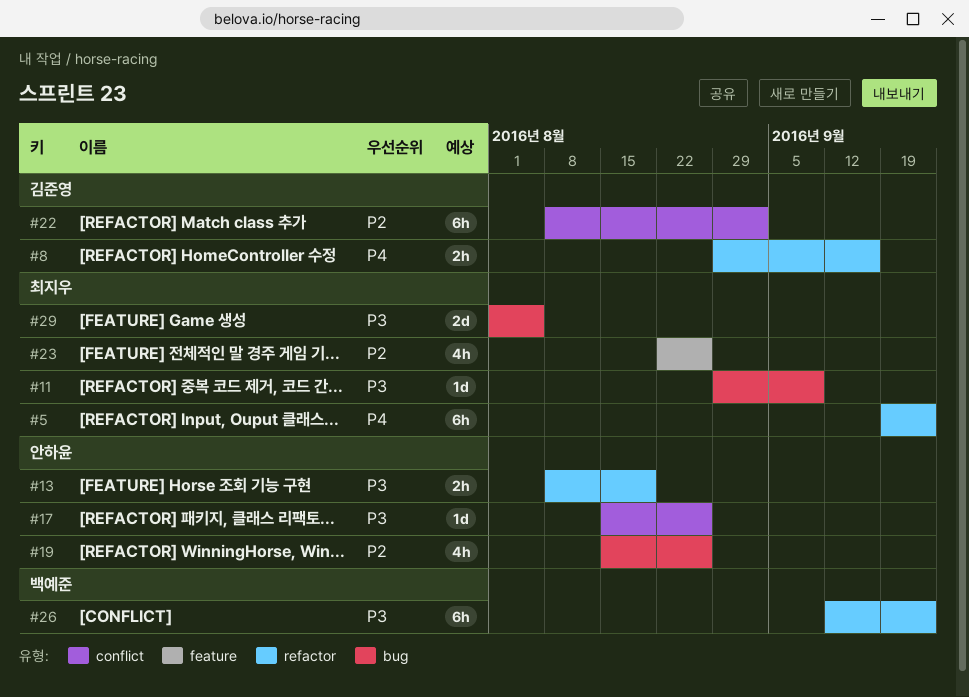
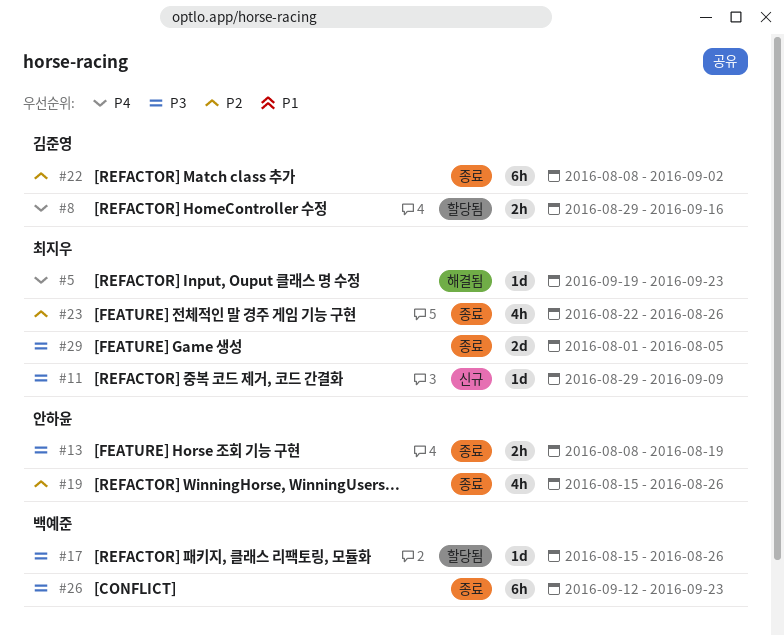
#5, estimate: 6h -> 1d
#17, owner: 안하윤 -> 백예준

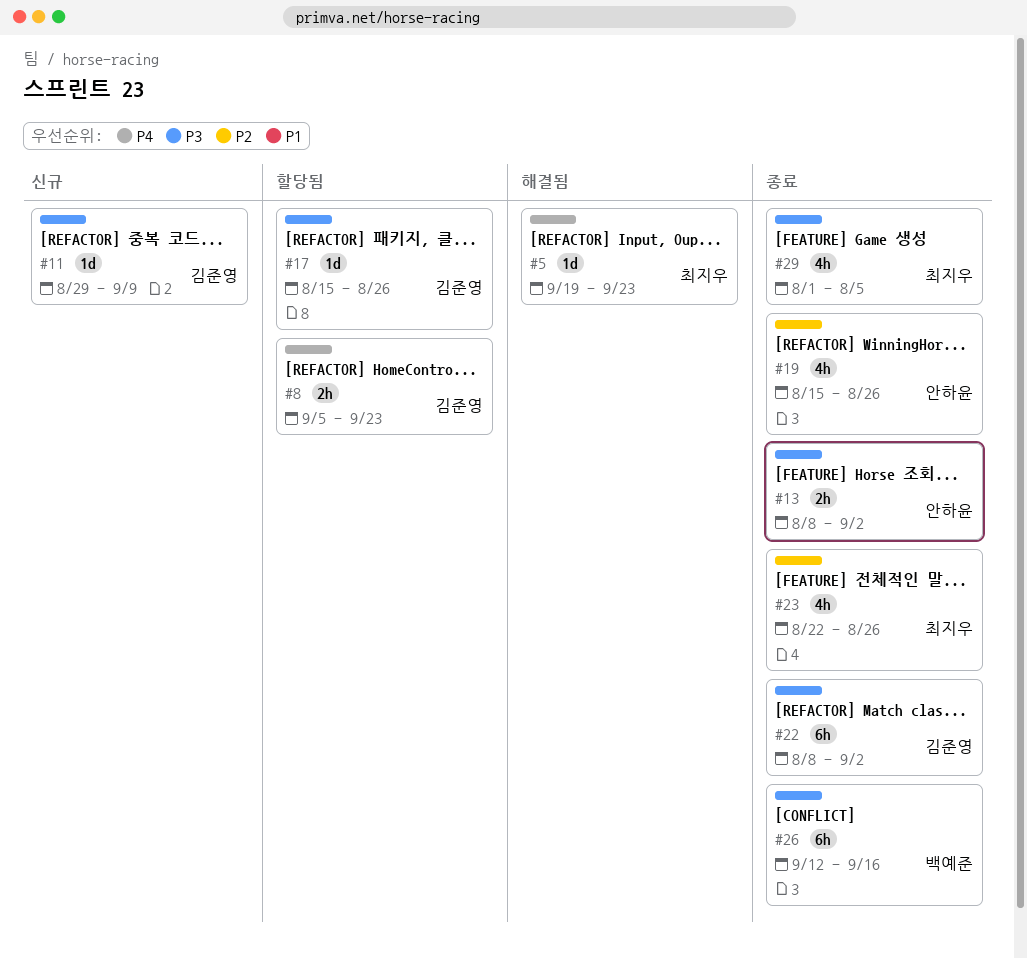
#8, start: Aug 29 -> Sep 5
#8, due: Sep 16 -> Sep 23
#11, owner: 최지우 -> 김준영
#13, due: Aug 19 -> Sep 2
#17, owner: 백예준 -> 김준영
#22, priority: P2 -> P3
#26, due: Sep 23 -> Sep 16
#29, estimate: 2d -> 4h

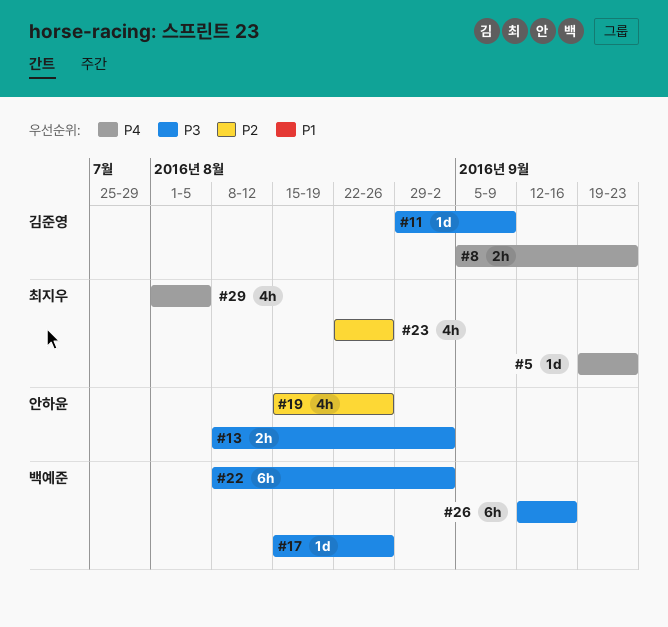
#17, owner: 김준영 -> 백예준
#22, owner: 김준영 -> 백예준
#29, priority: P3 -> P4

